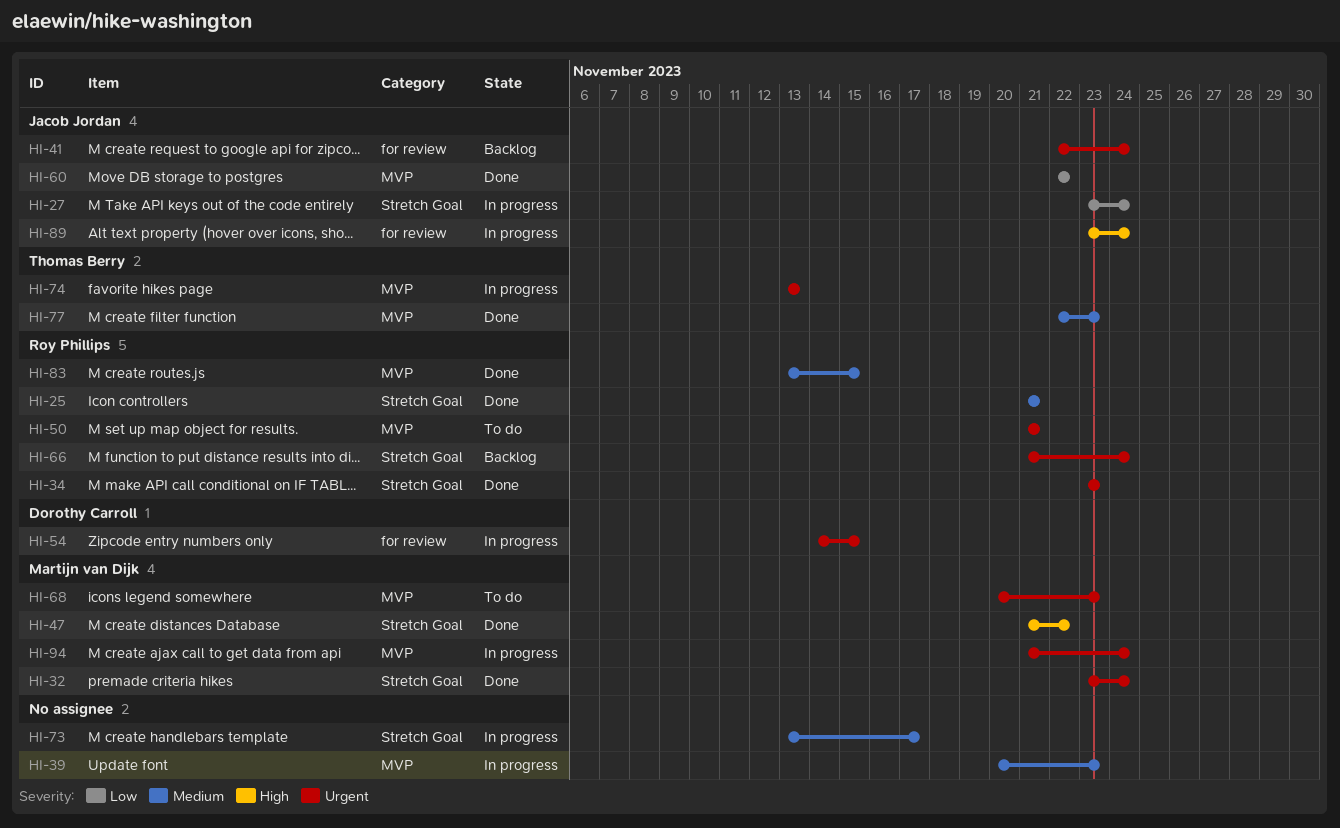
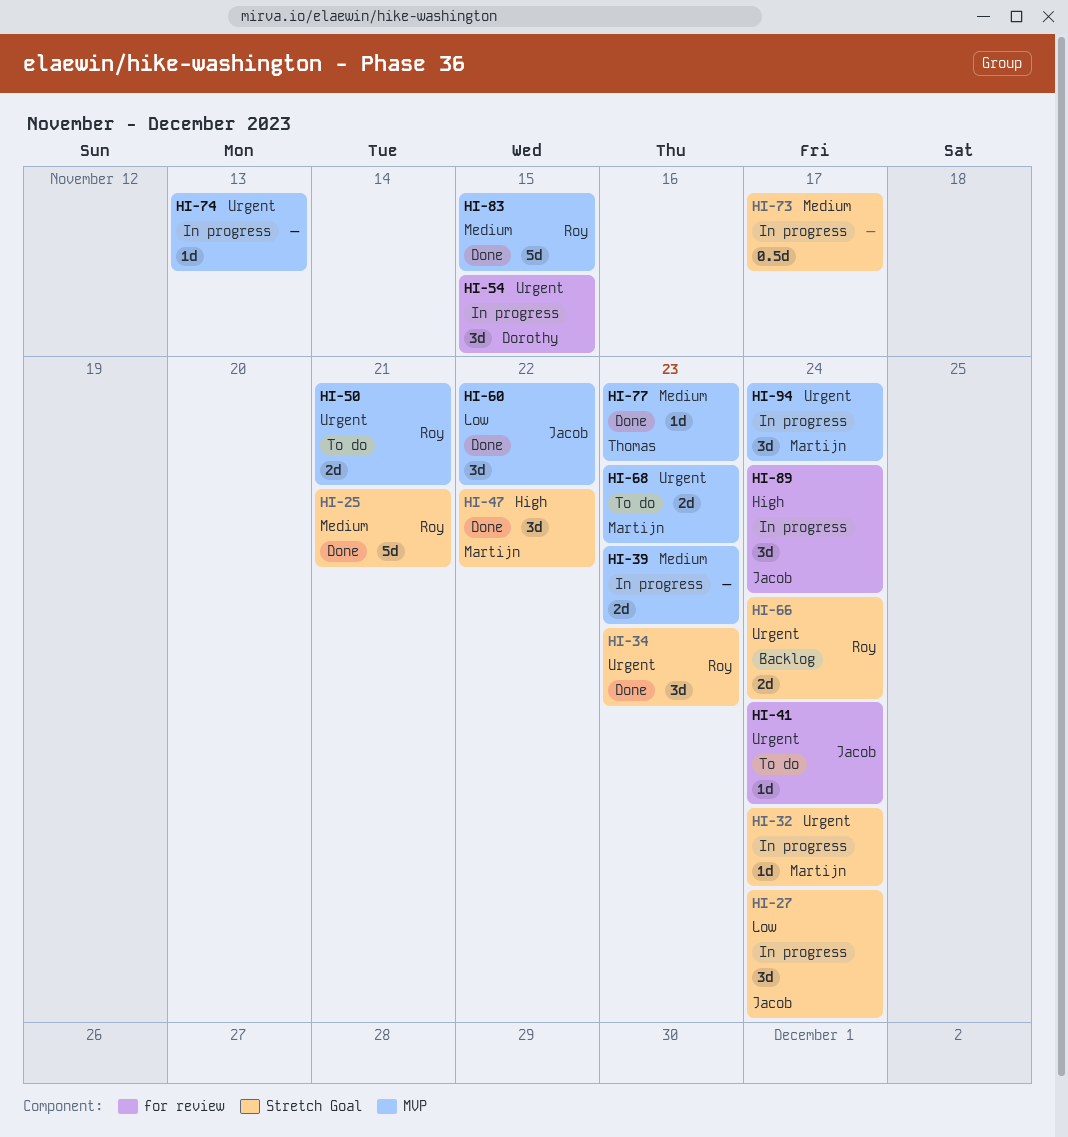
HI-32, status: Done -> In progress
HI-41, status: Backlog -> To do
HI-74, owner: Thomas Berry -> none

